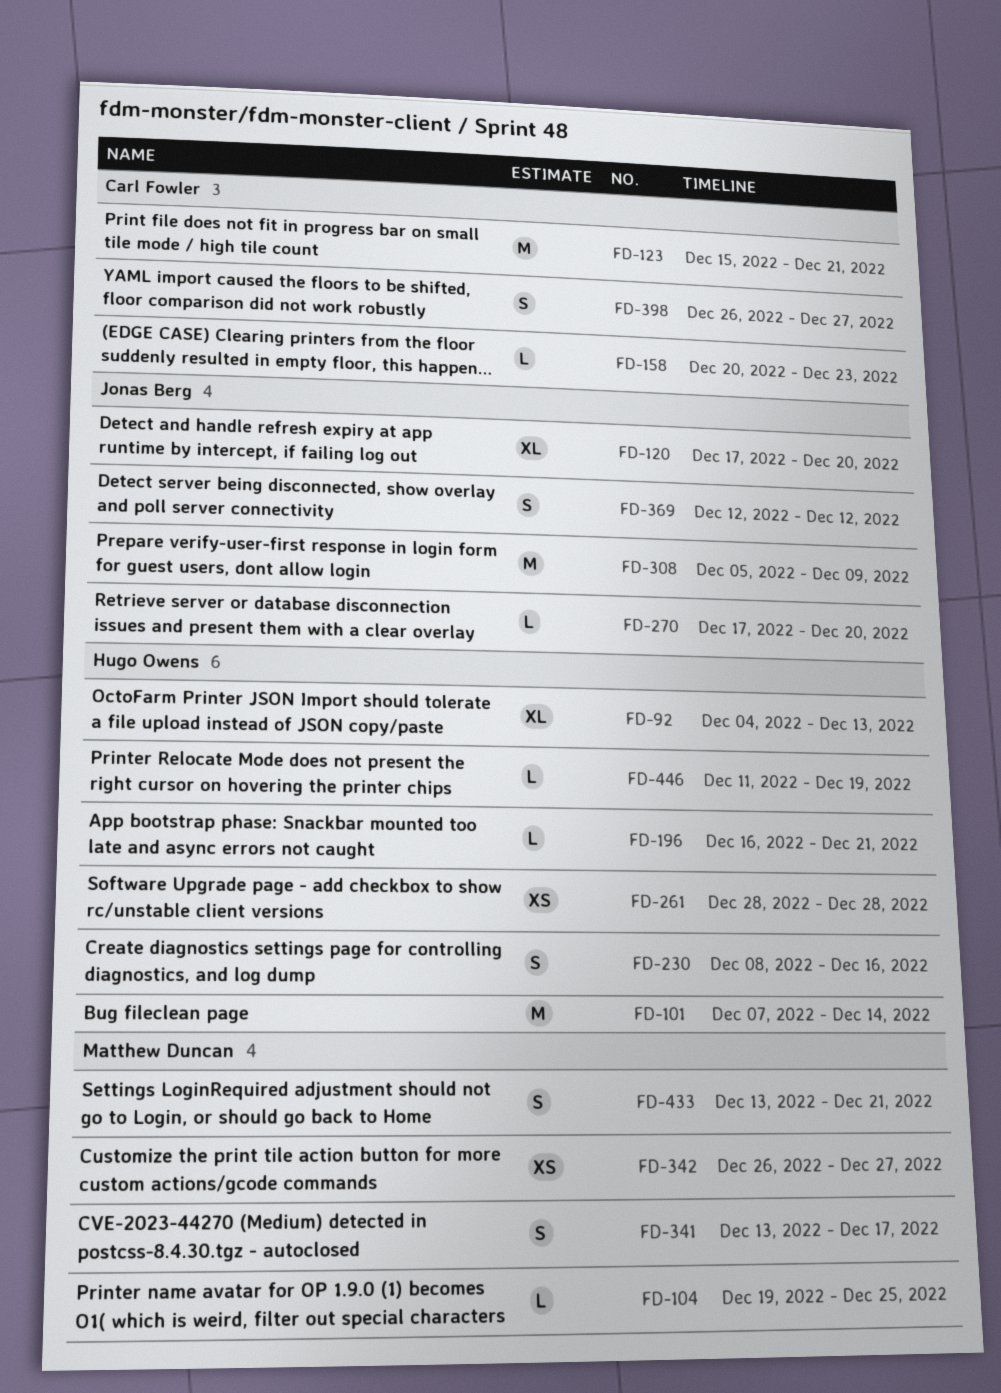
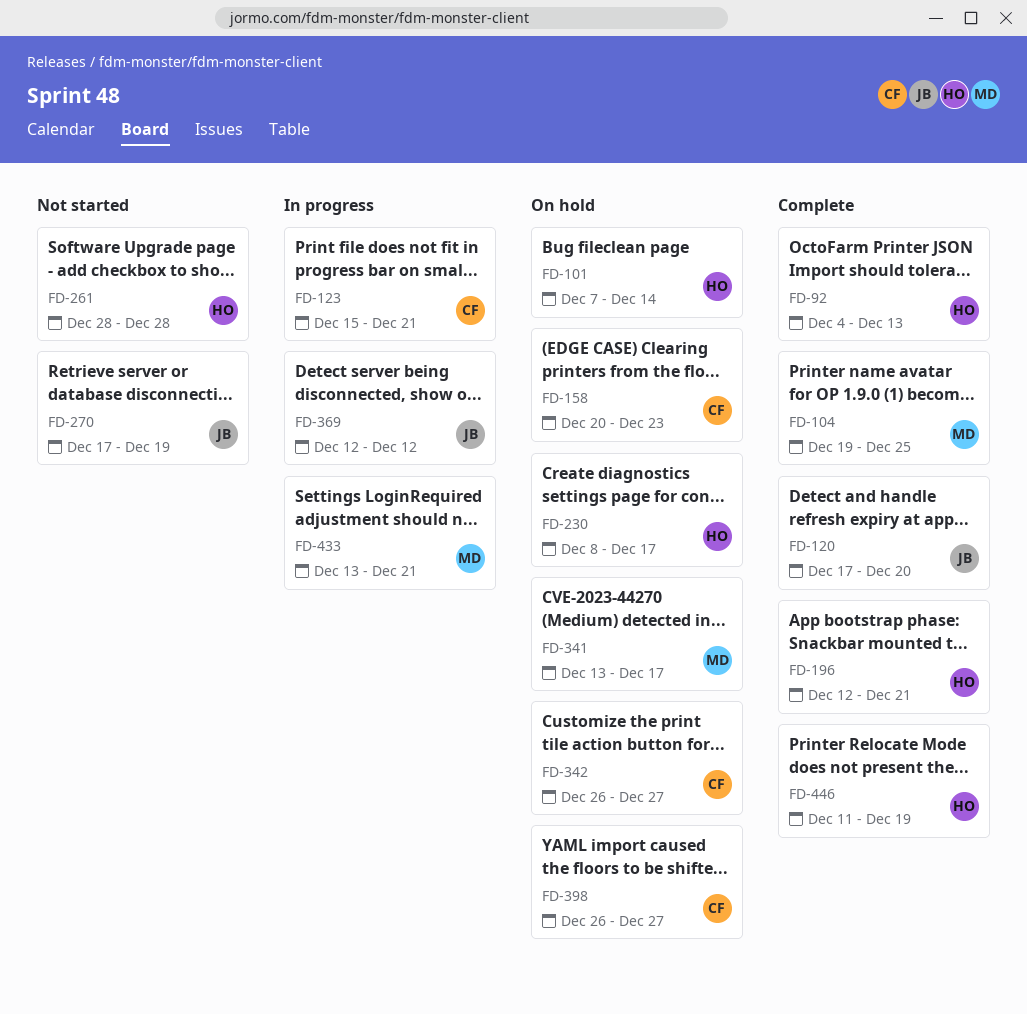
FD-196, start: Dec 16 -> Dec 12
FD-230, due: Dec 16 -> Dec 17
FD-270, due: Dec 20 -> Dec 19
FD-308: present -> none
FD-342, owner: Matthew Duncan -> Carl Fowler

